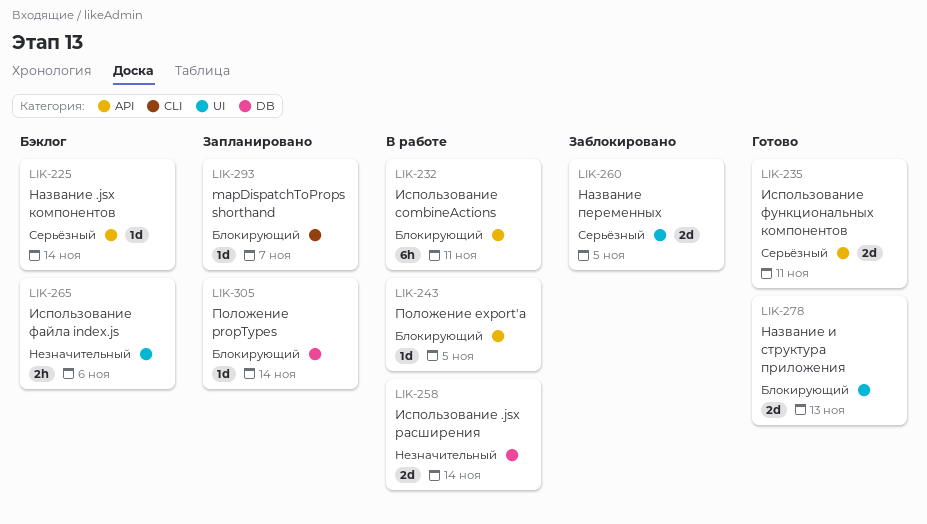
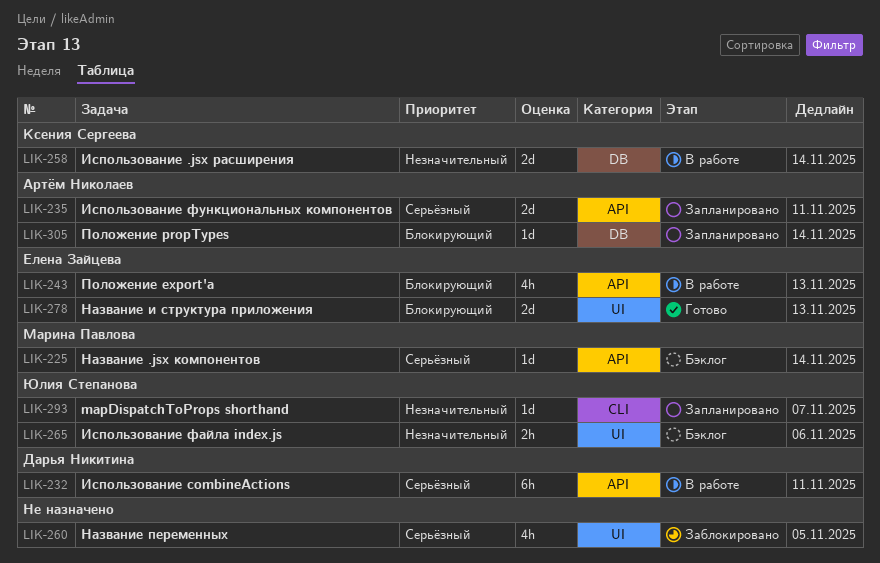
LIK-232, priority: Блокирующий -> Серьёзный
LIK-235, status: Готово -> Запланировано
LIK-243, estimate: 1d -> 4h
LIK-243, due: Nov 5 -> Nov 13
LIK-260, estimate: 2d -> 4h
LIK-293, priority: Блокирующий -> Незначительный

